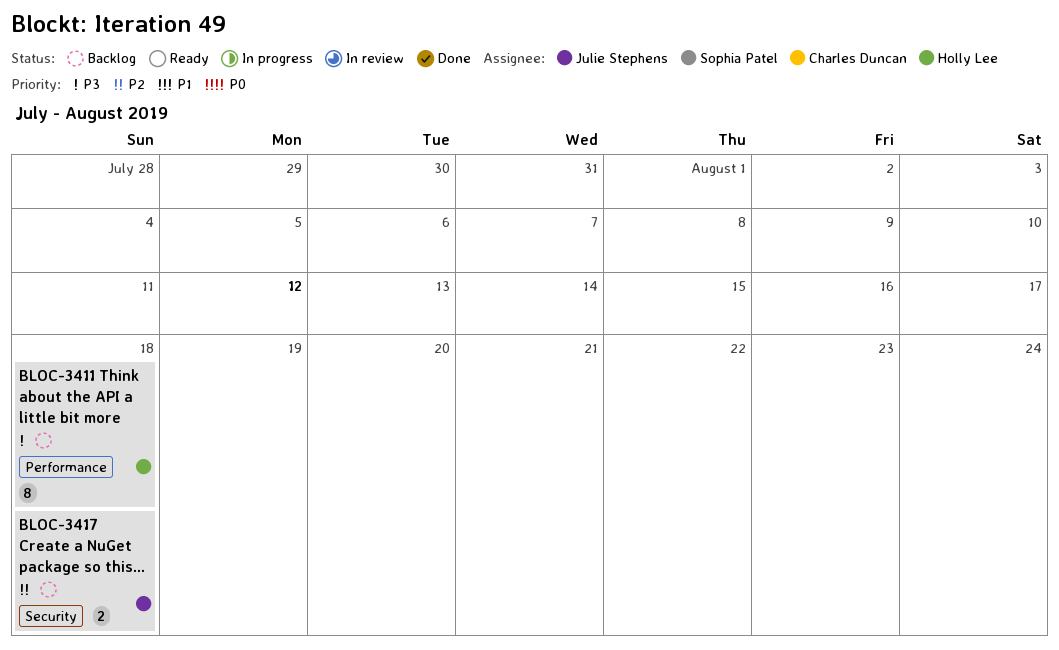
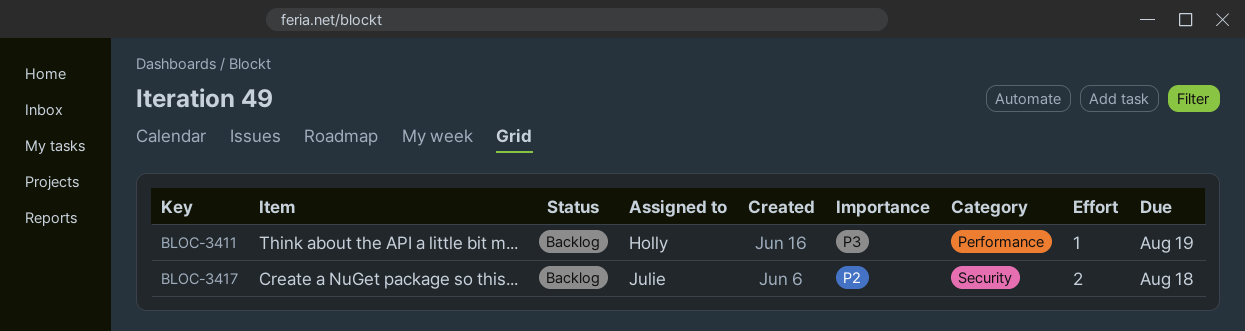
BLOC-3411, estimate: 8 -> 1
BLOC-3411, due: Aug 18 -> Aug 19

